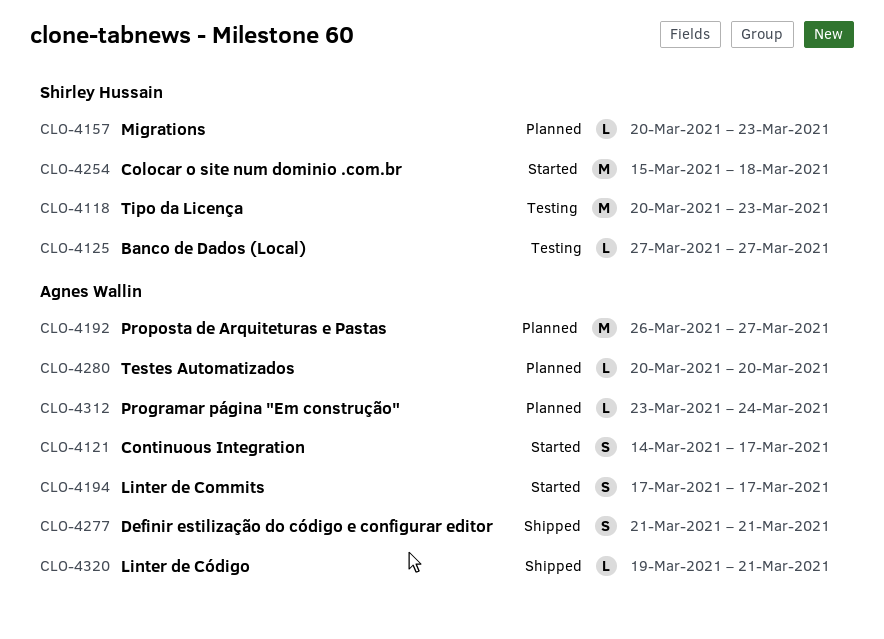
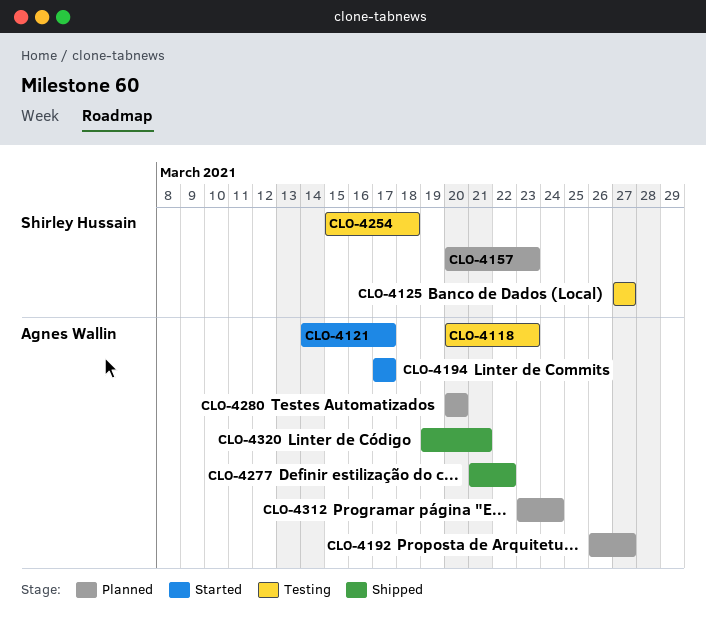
CLO-4118, owner: Shirley Hussain -> Agnes Wallin
CLO-4254, status: Started -> Testing
CLO-4277, due: Mar 21 -> Mar 22

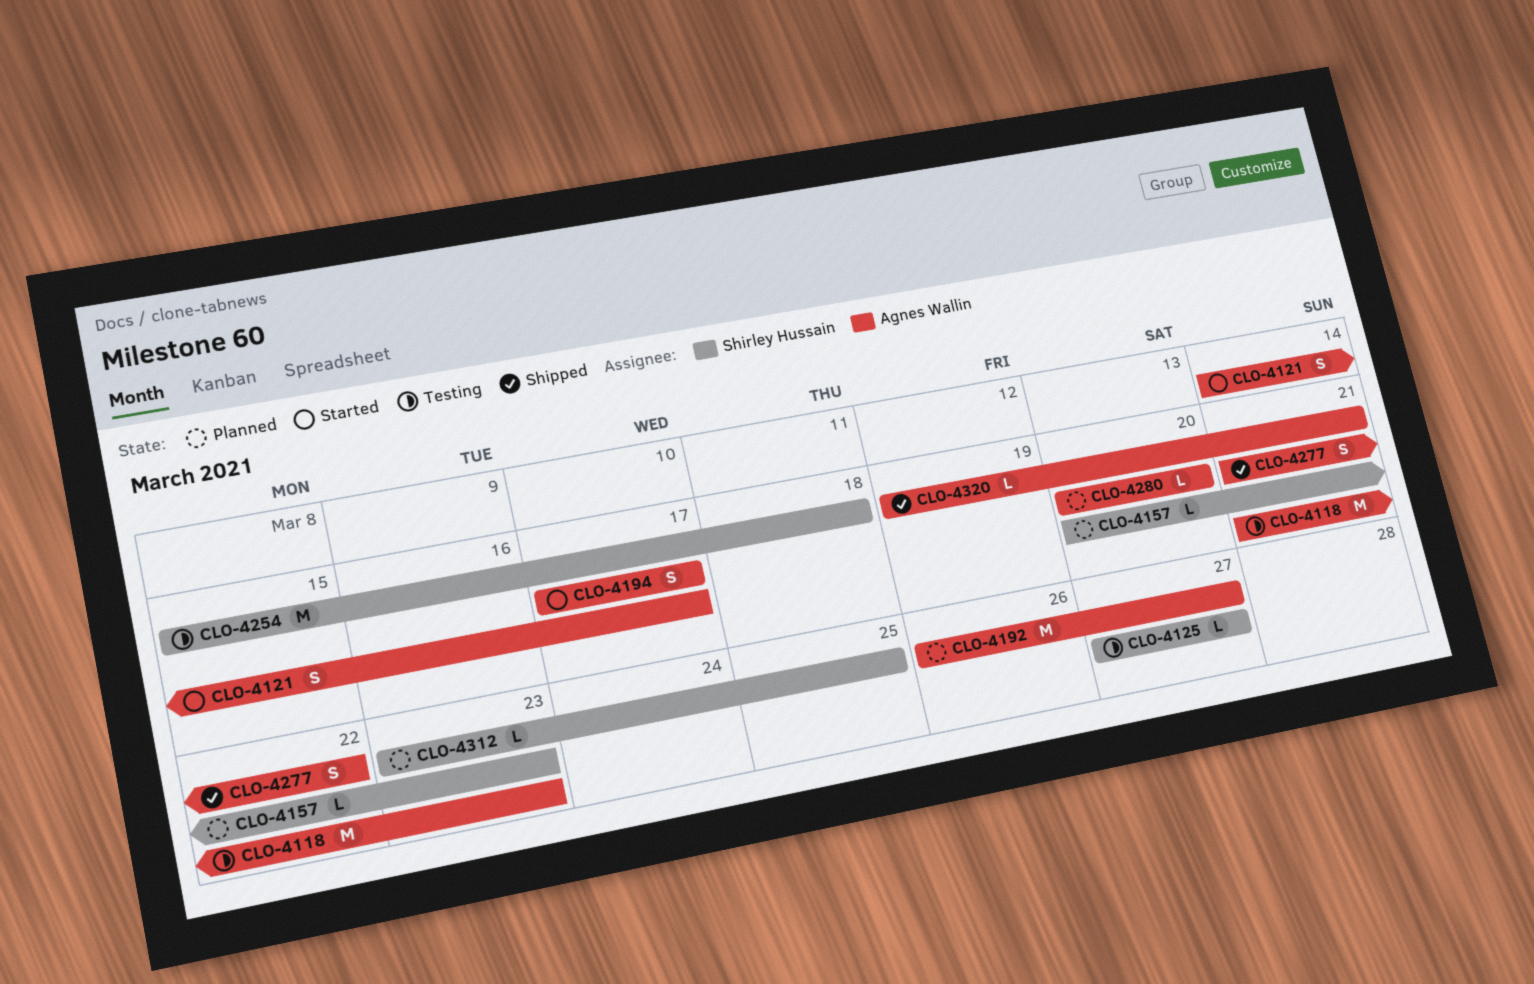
CLO-4118, start: Mar 20 -> Mar 21
CLO-4312, owner: Agnes Wallin -> Shirley Hussain
CLO-4312, due: Mar 24 -> Mar 25

